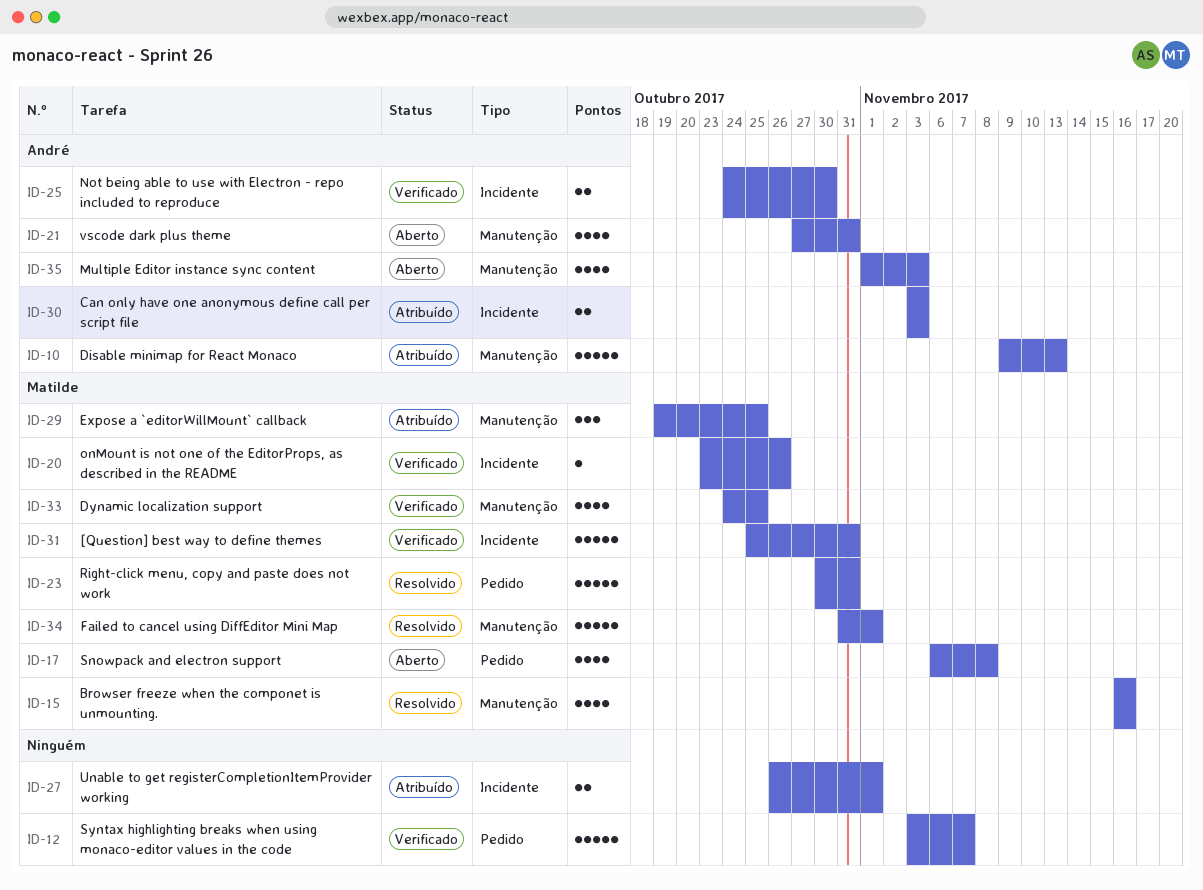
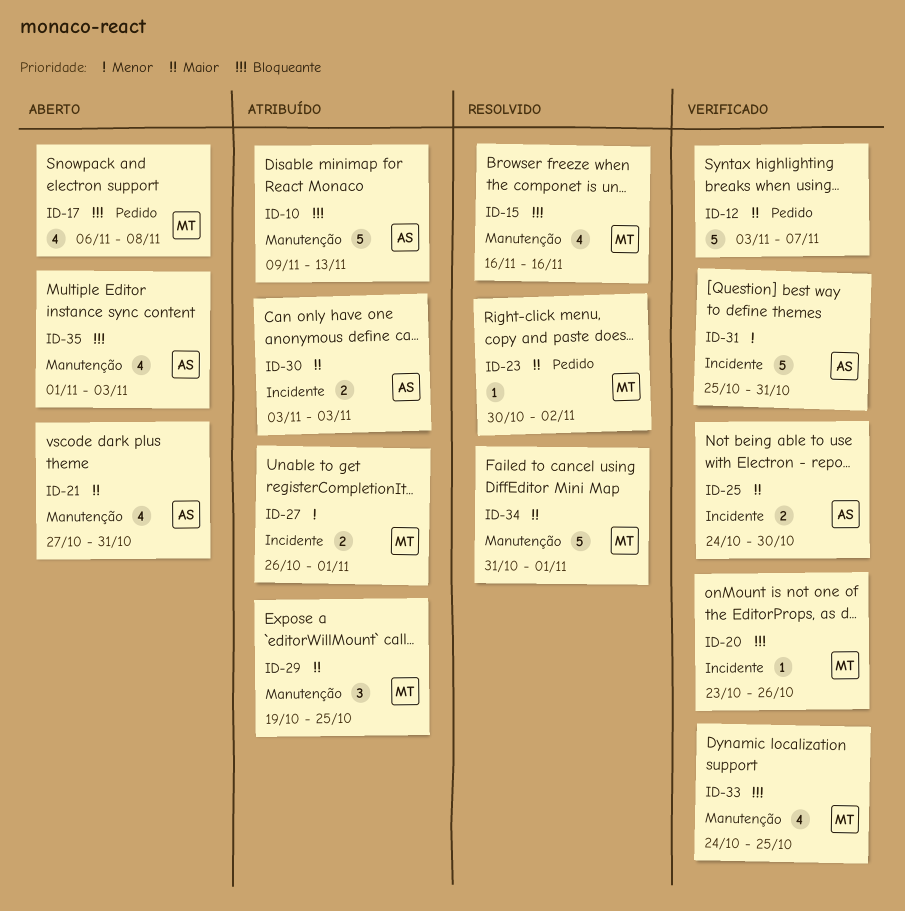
ID-23, estimate: 5 -> 1
ID-23, due: Oct 31 -> Nov 2
ID-27, owner: none -> Matilde
ID-31, owner: Matilde -> André

